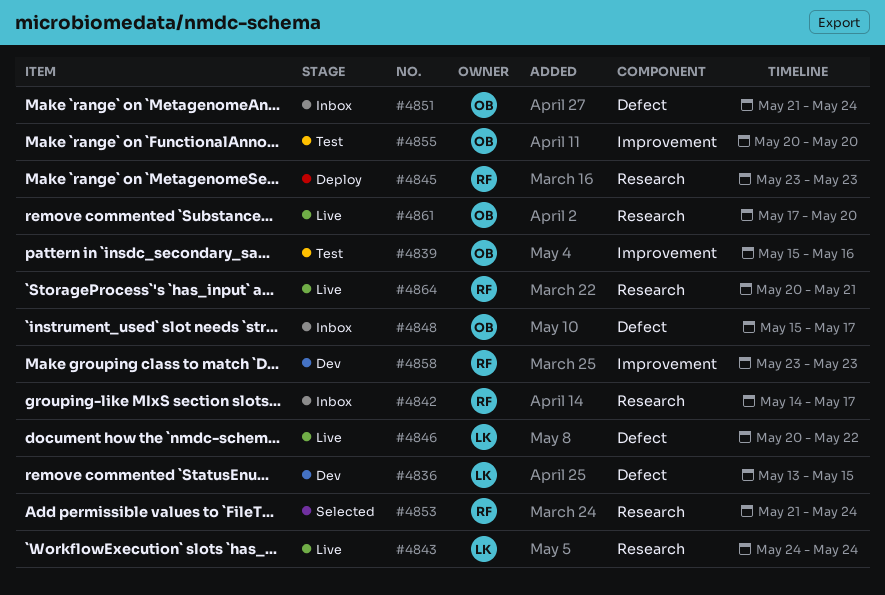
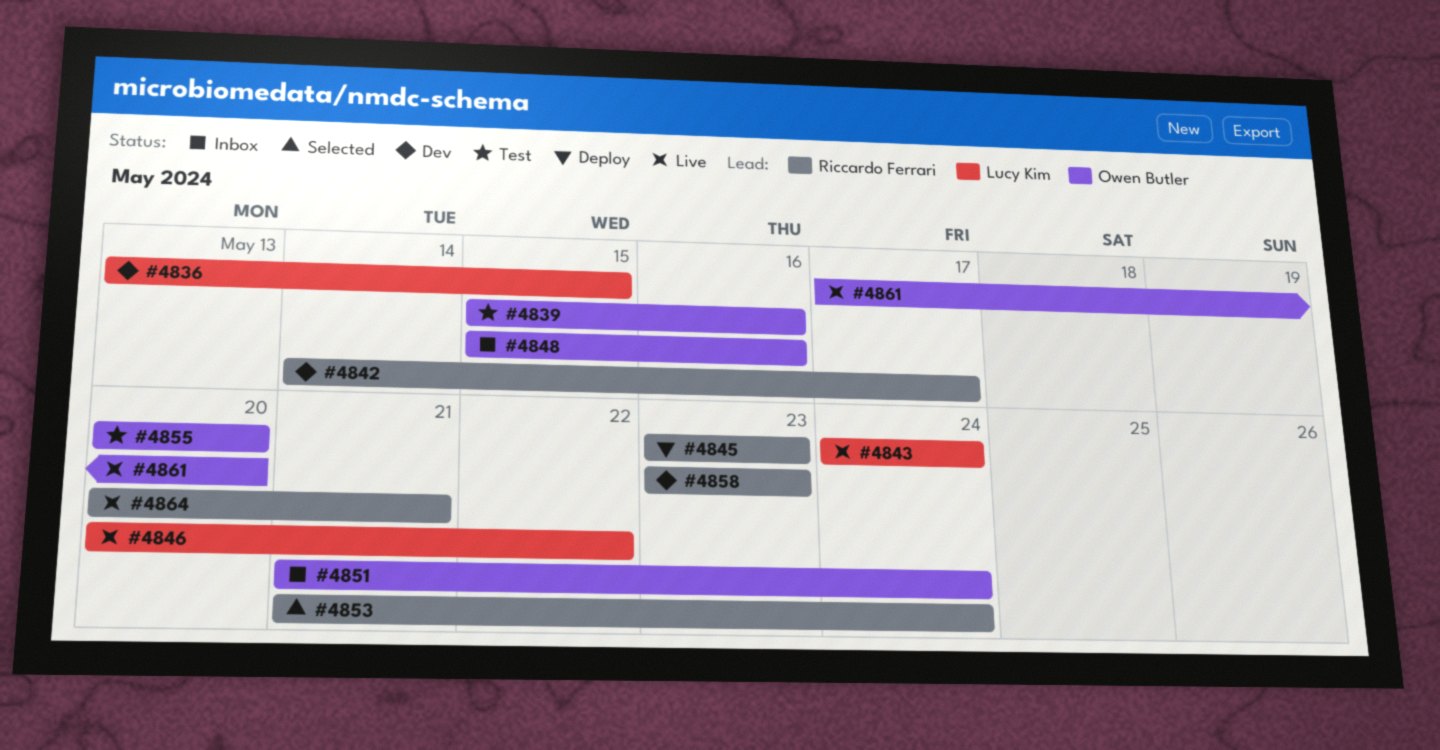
#4842, status: Inbox -> Dev
#4848, due: May 17 -> May 16

